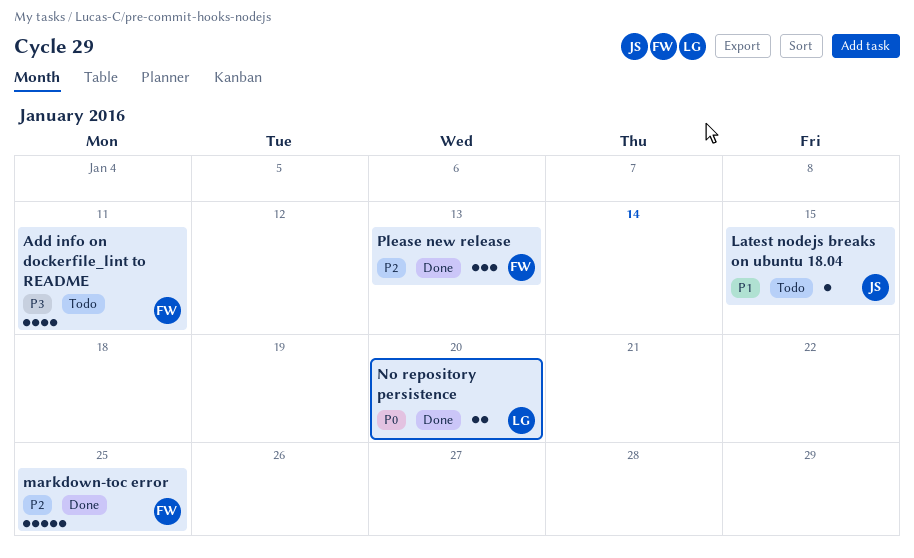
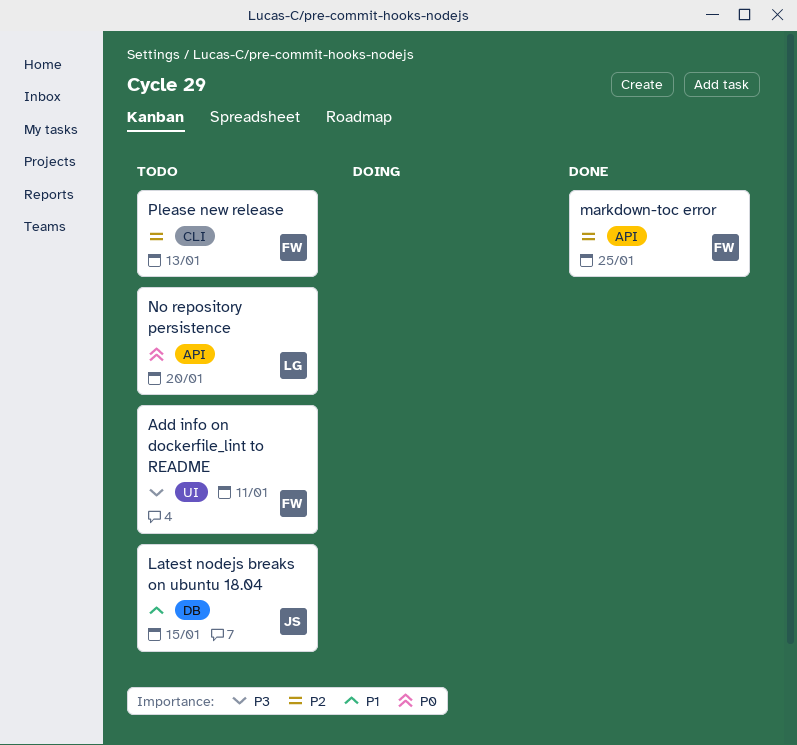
No repository persistence, status: Done -> Todo
Please new release, status: Done -> Todo

